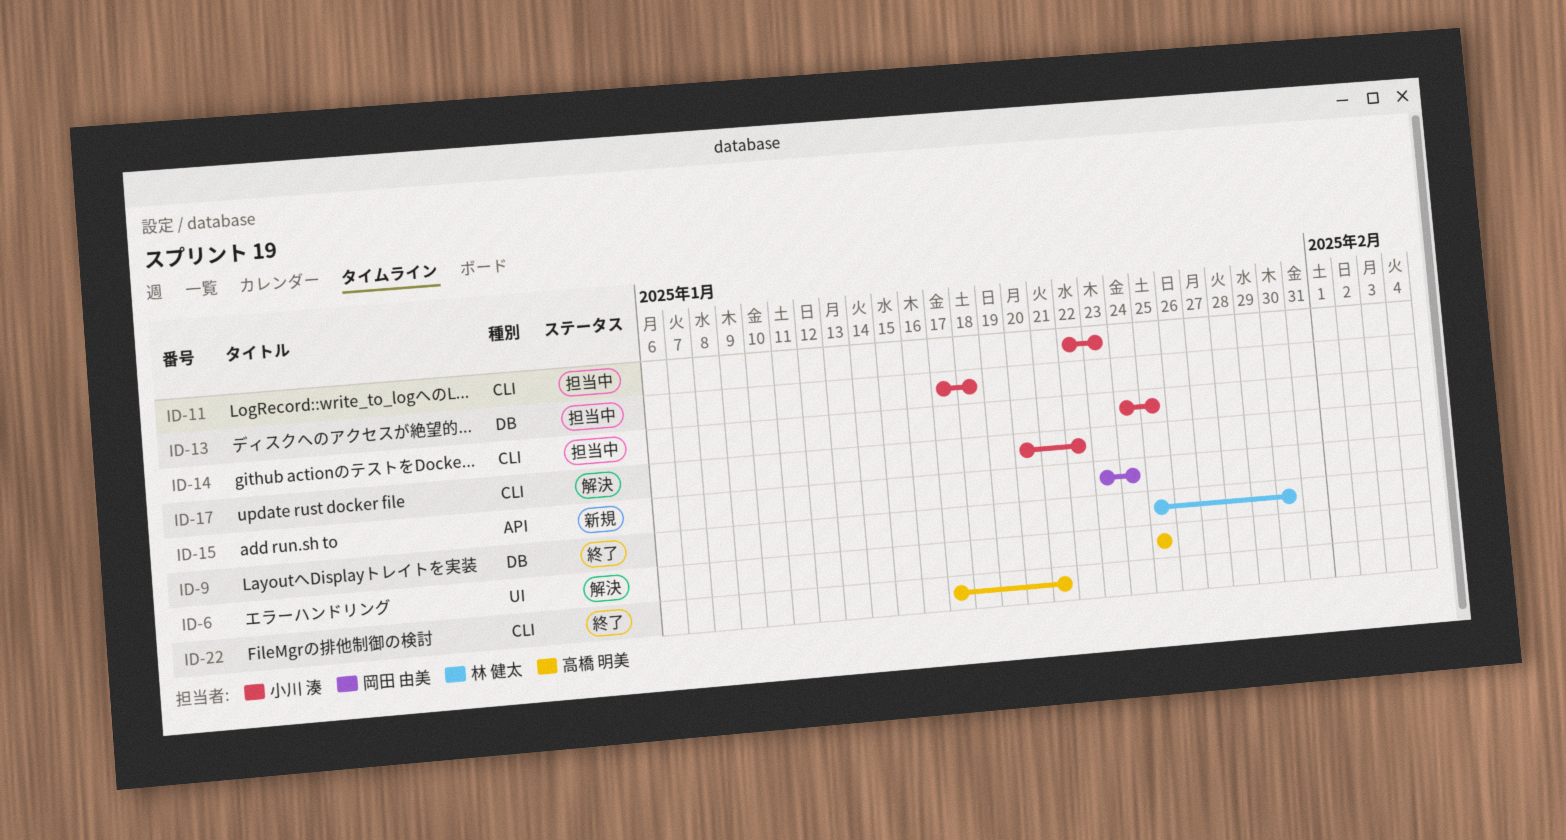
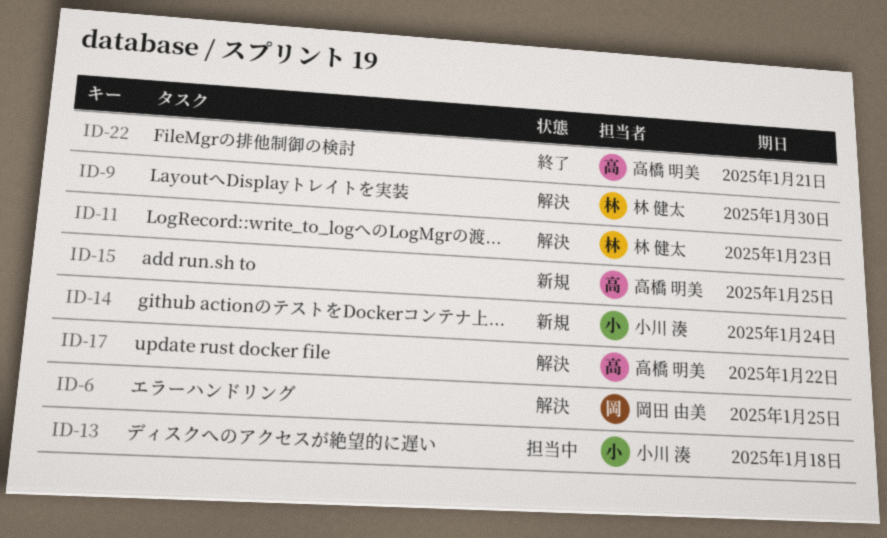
ID-6, owner: 高橋 明美 -> 岡田 由美
ID-9, status: 終了 -> 解決
ID-11, status: 担当中 -> 解決
ID-11, owner: 小川 湊 -> 林 健太
ID-14, status: 担当中 -> 新規
ID-14, due: Jan 25 -> Jan 24
ID-15, owner: 岡田 由美 -> 高橋 明美
ID-15, due: Jan 24 -> Jan 25
ID-17, owner: 小川 湊 -> 高橋 明美

